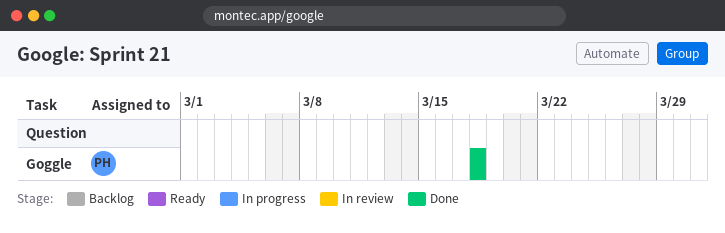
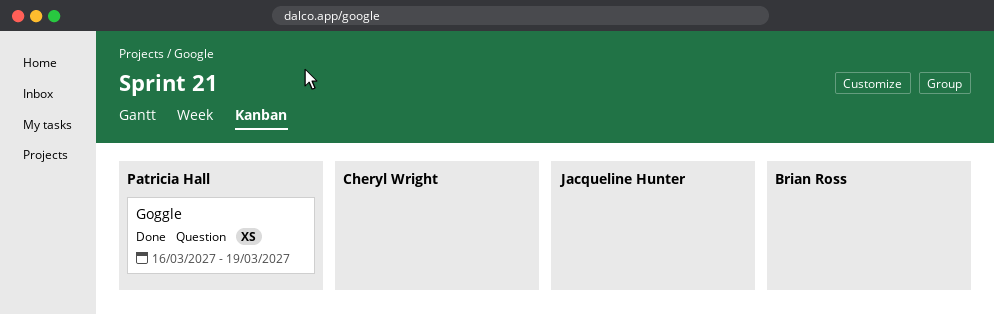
Goggle, start: Mar 18 -> Mar 16
Goggle, due: Mar 18 -> Mar 19

